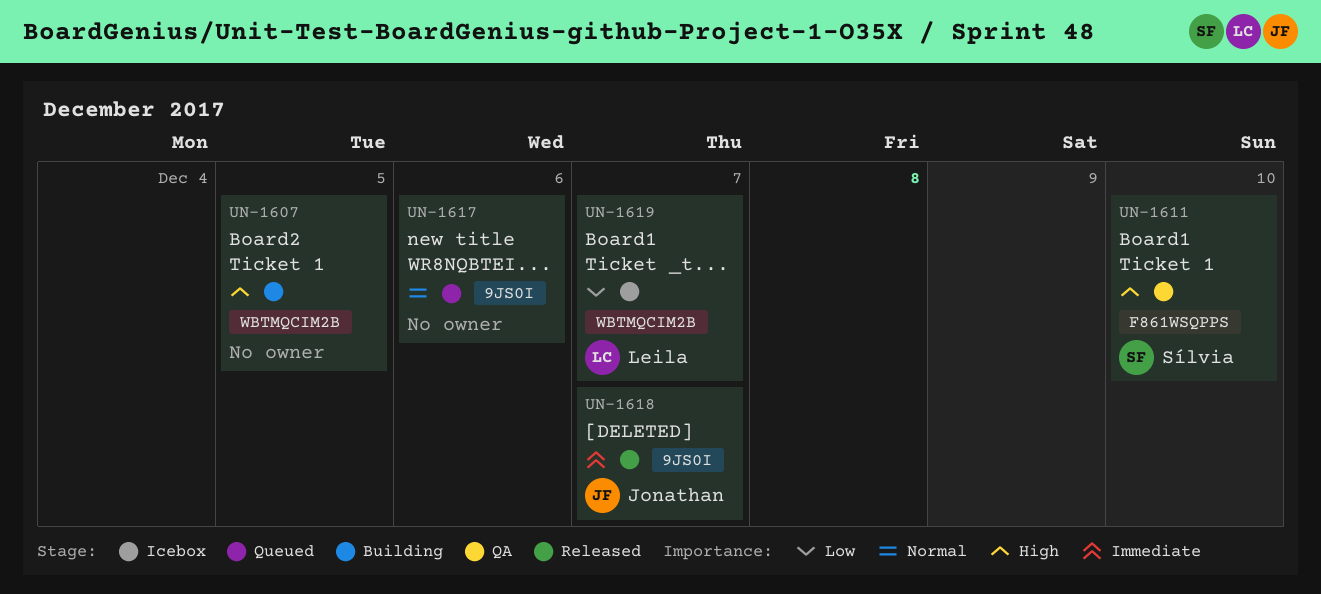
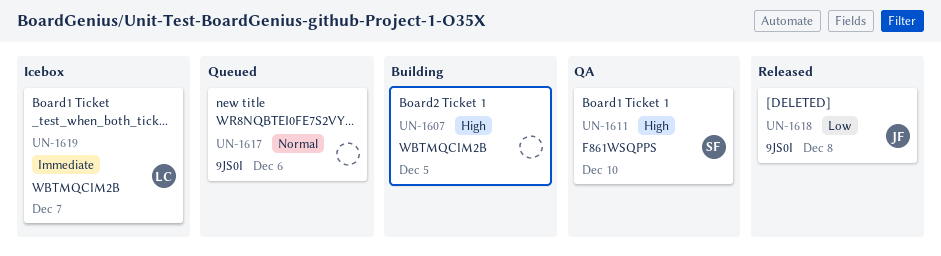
UN-1618, priority: Immediate -> Low
UN-1618, day: Dec 7 -> Dec 8
UN-1619, priority: Low -> Immediate

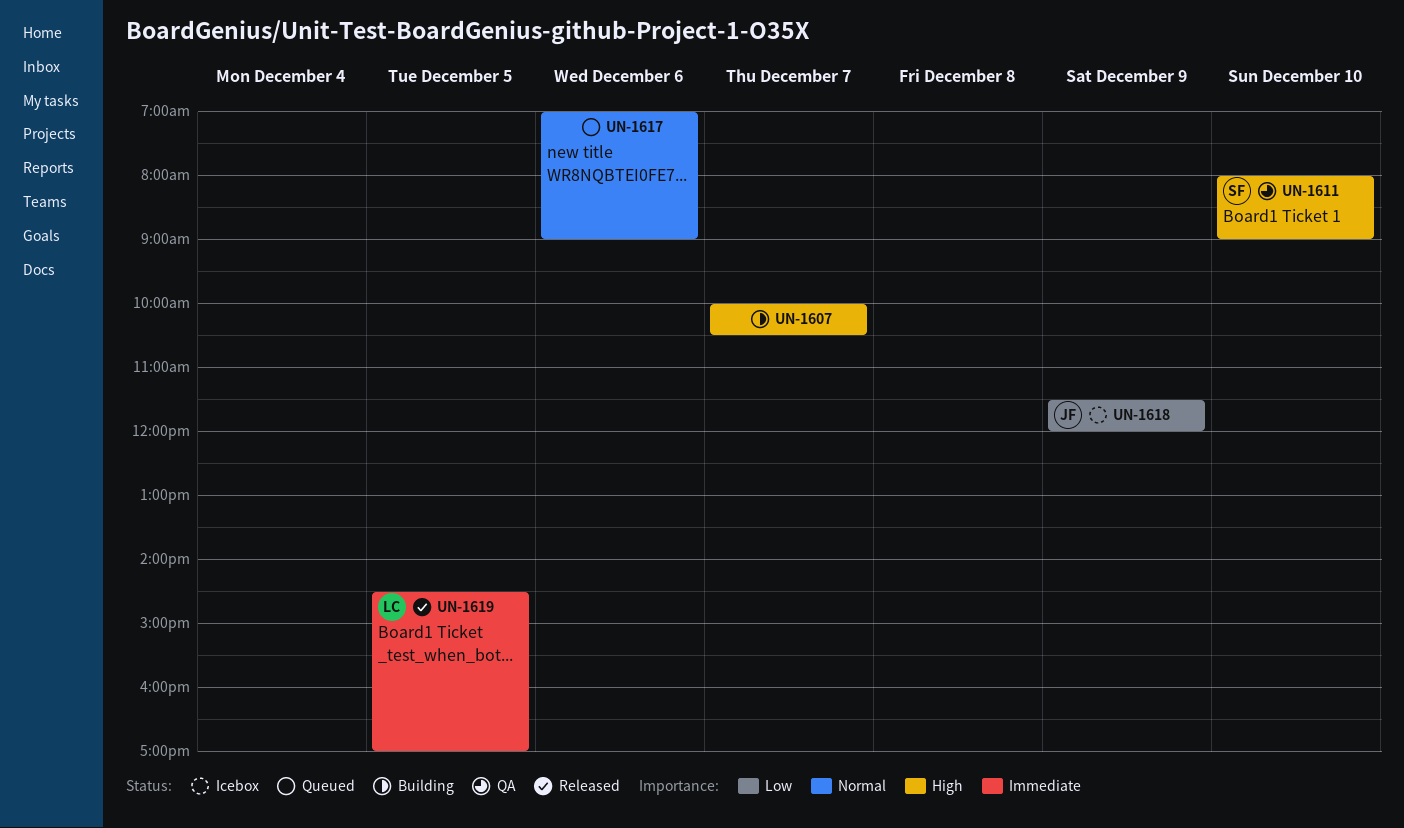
UN-1607, day: Dec 5 -> Dec 7
UN-1618, status: Released -> Icebox
UN-1618, day: Dec 8 -> Dec 9
UN-1619, status: Icebox -> Released
UN-1619, day: Dec 7 -> Dec 5

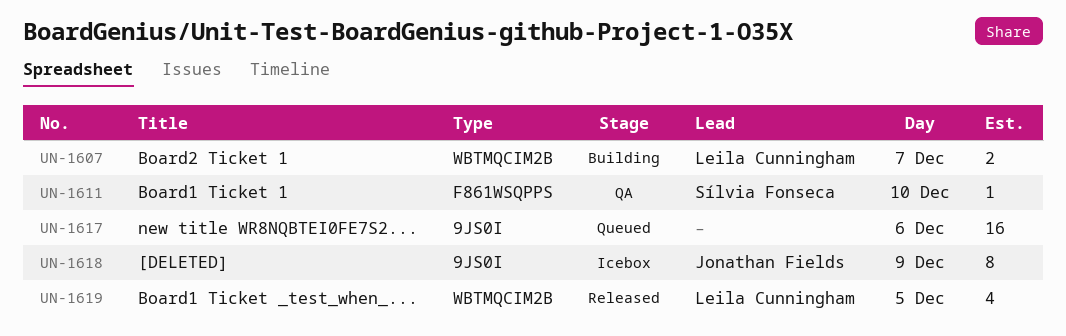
UN-1607, owner: none -> Leila Cunningham

